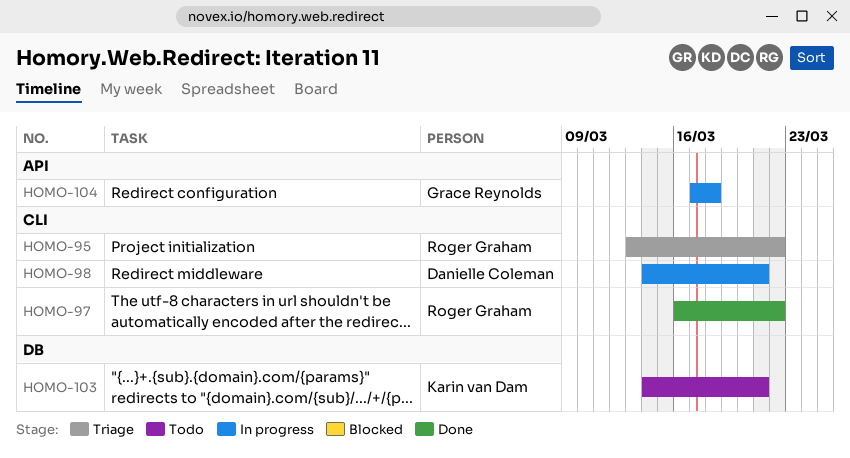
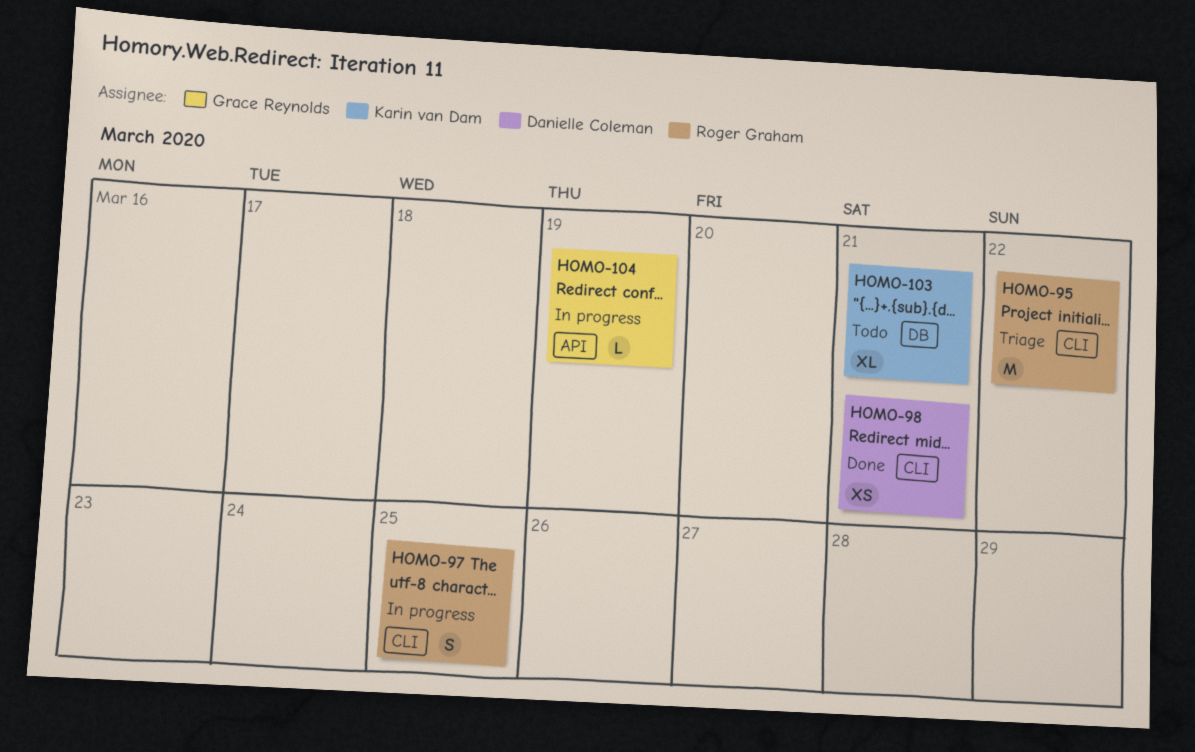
HOMO-97, status: Done -> In progress
HOMO-97, due: Mar 22 -> Mar 25
HOMO-98, status: In progress -> Done
HOMO-104, due: Mar 18 -> Mar 19

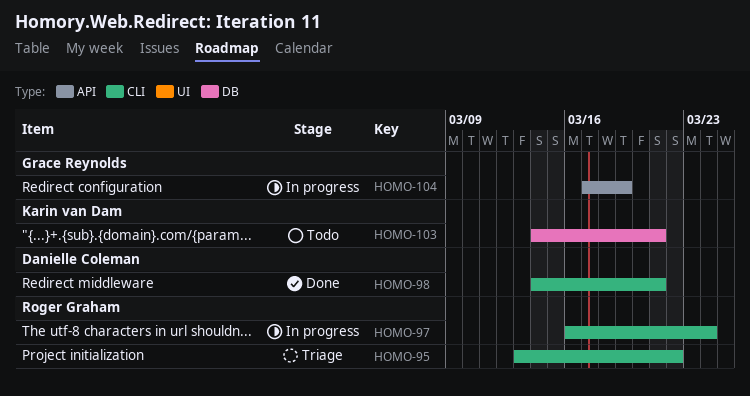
HOMO-97, due: Mar 25 -> Mar 24

